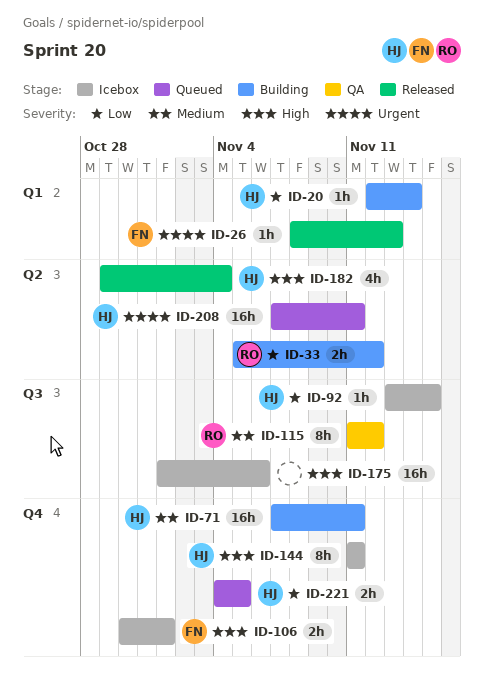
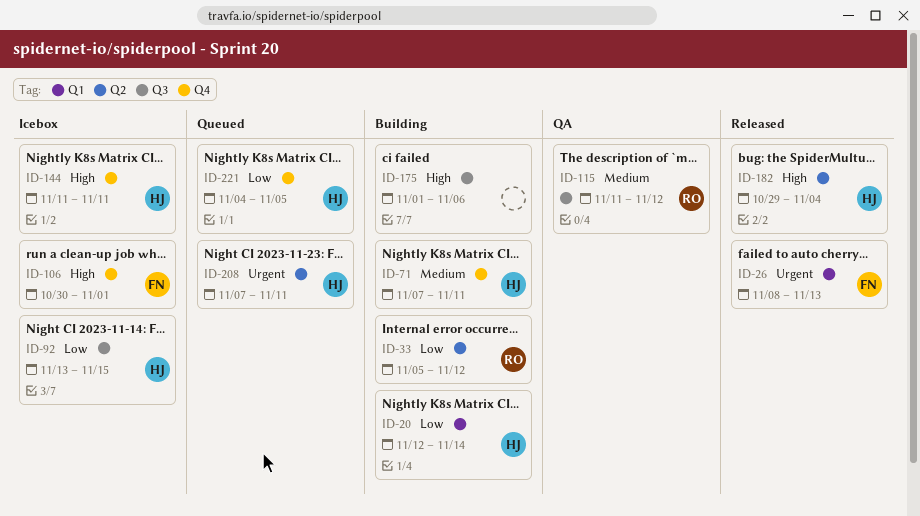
ID-175, status: Icebox -> Building

